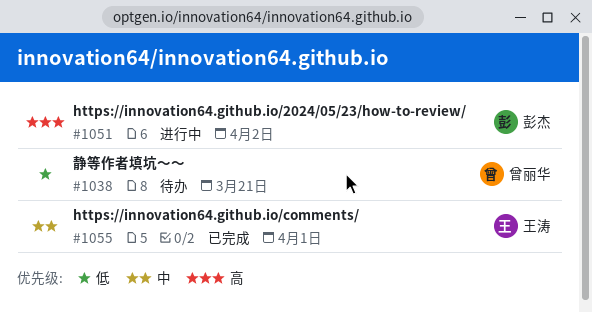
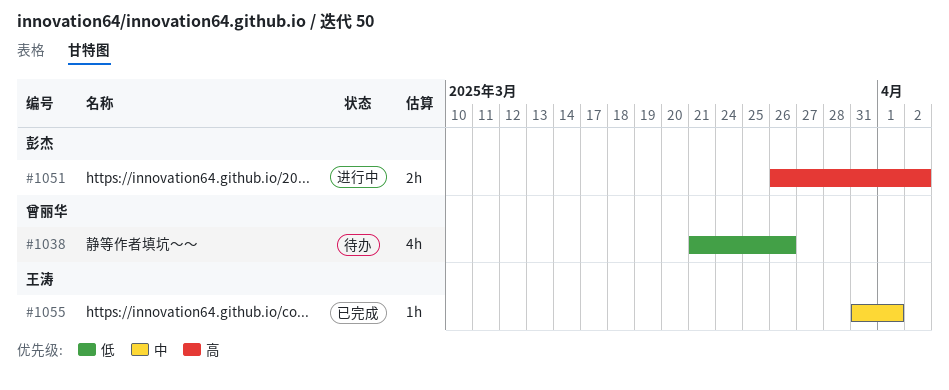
#1038, due: Mar 21 -> Mar 26

